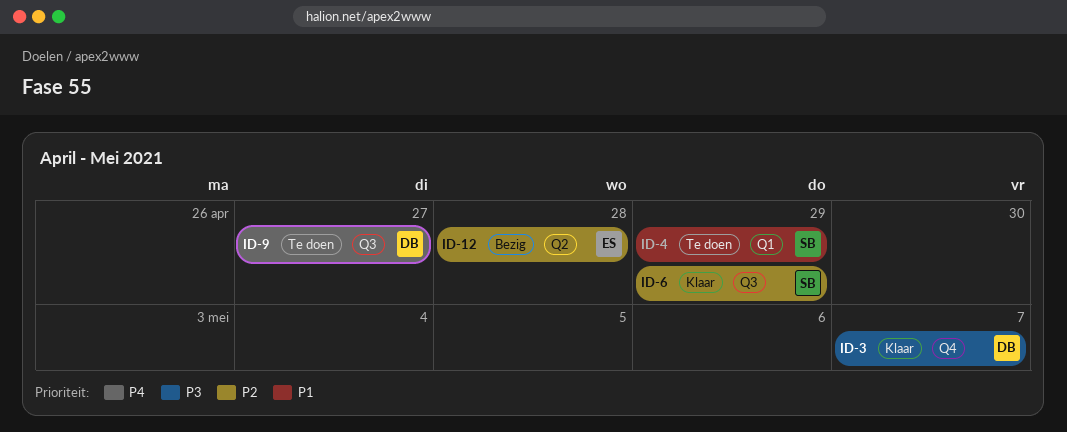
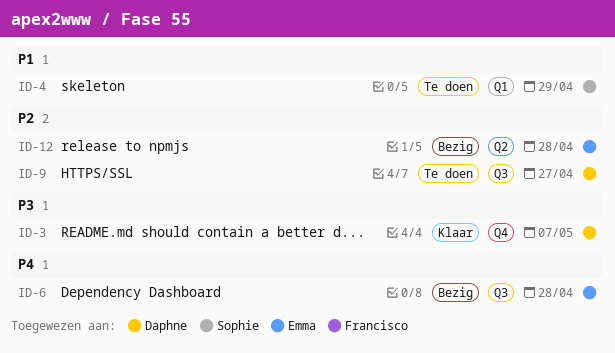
ID-6, status: Klaar -> Bezig
ID-6, owner: Sophie -> Emma
ID-6, priority: P2 -> P4
ID-6, due: Apr 29 -> Apr 28
ID-9, priority: P4 -> P2

